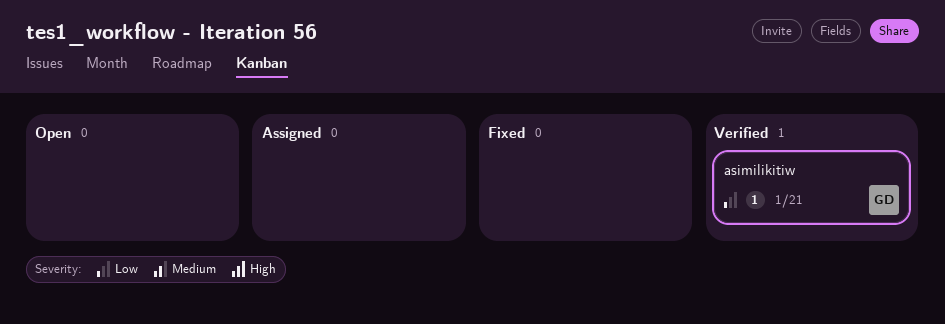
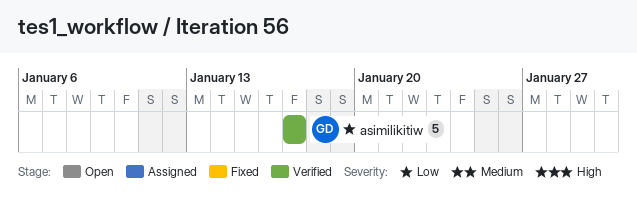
asimilikitiw, estimate: 1 -> 5
asimilikitiw, due: Jan 21 -> Jan 17

